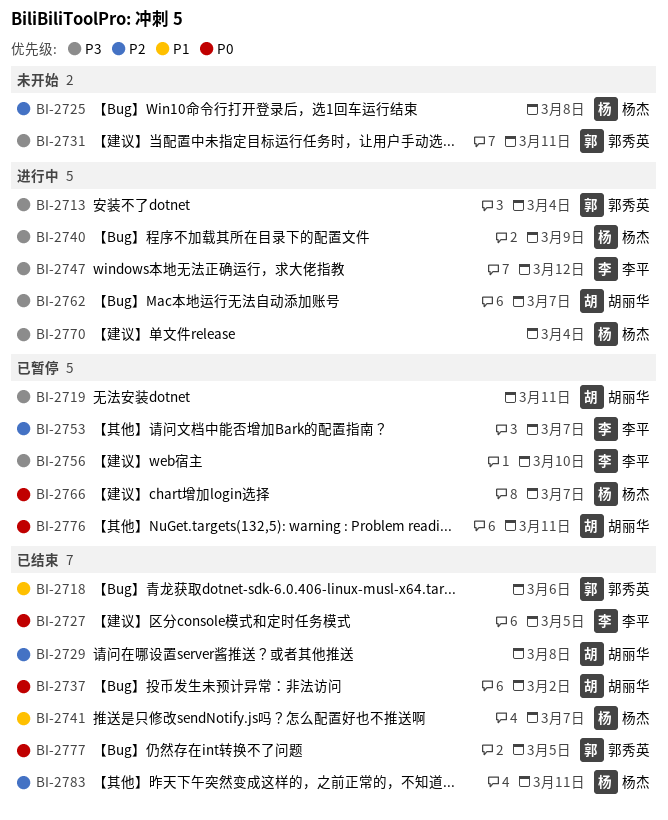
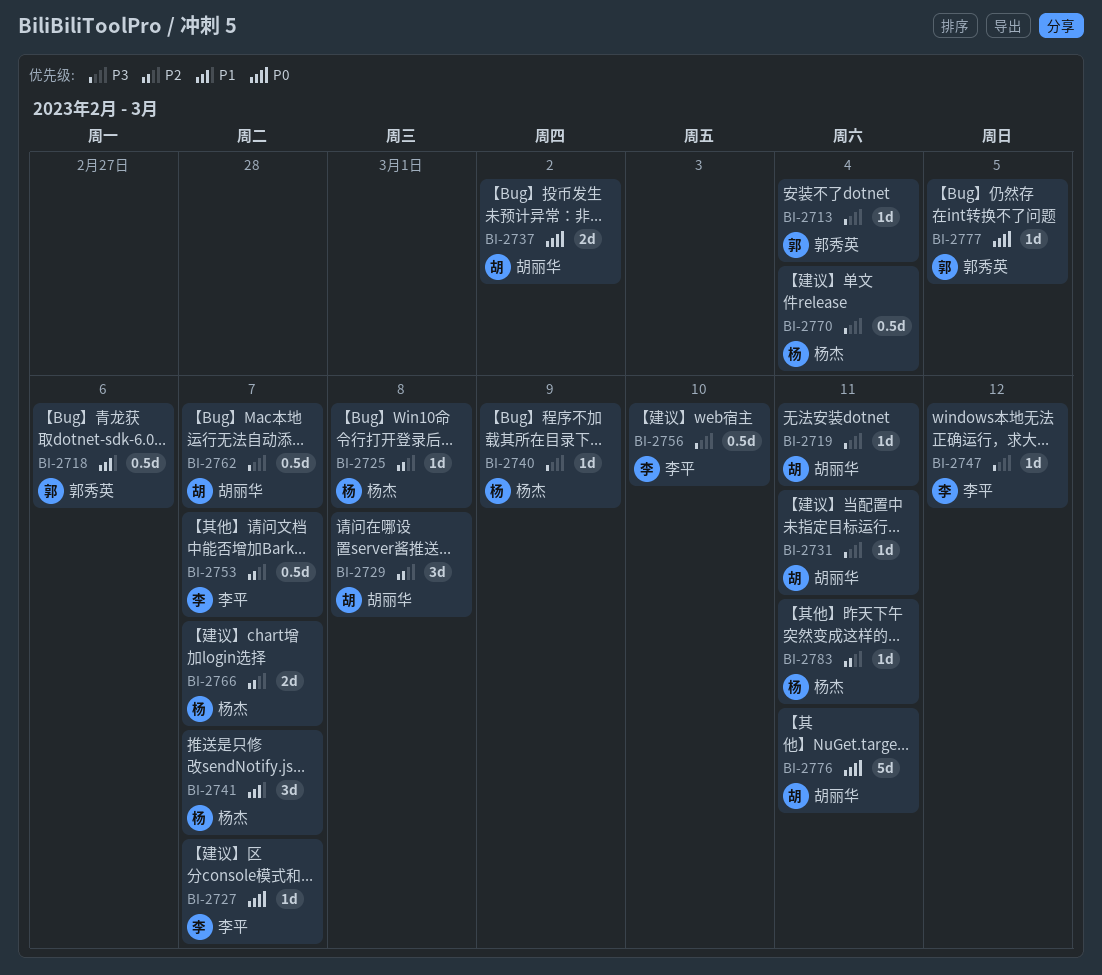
BI-2727, due: Mar 5 -> Mar 7
BI-2731, owner: 郭秀英 -> 胡丽华
BI-2766, priority: P0 -> P2

